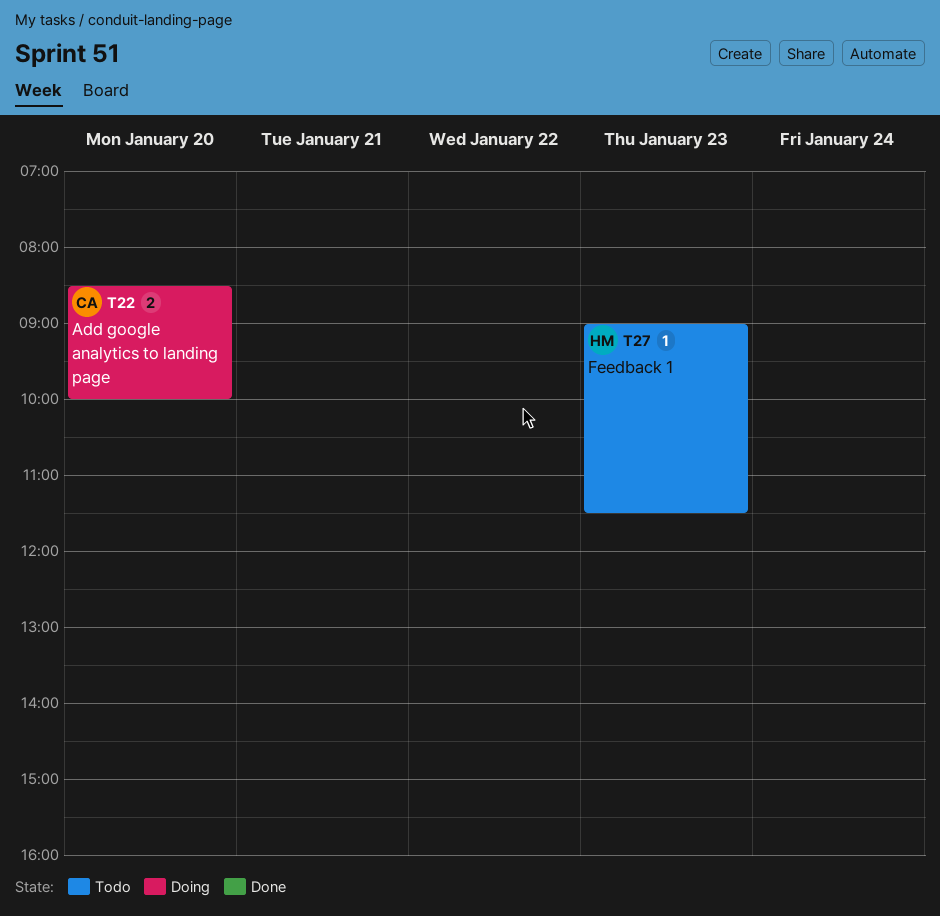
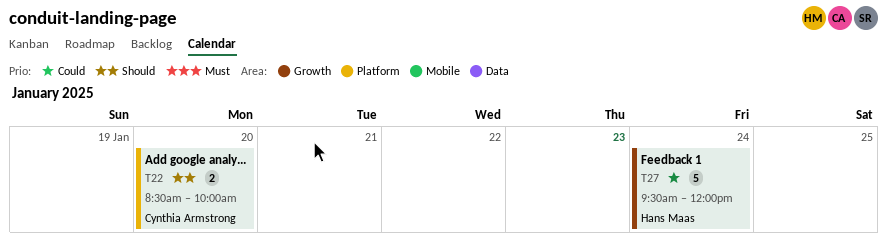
T27, estimate: 1 -> 5
T27, day: Jan 23 -> Jan 24
T27, begins: 09:00 -> 09:30
T27, ends: 11:30 -> 12:00

